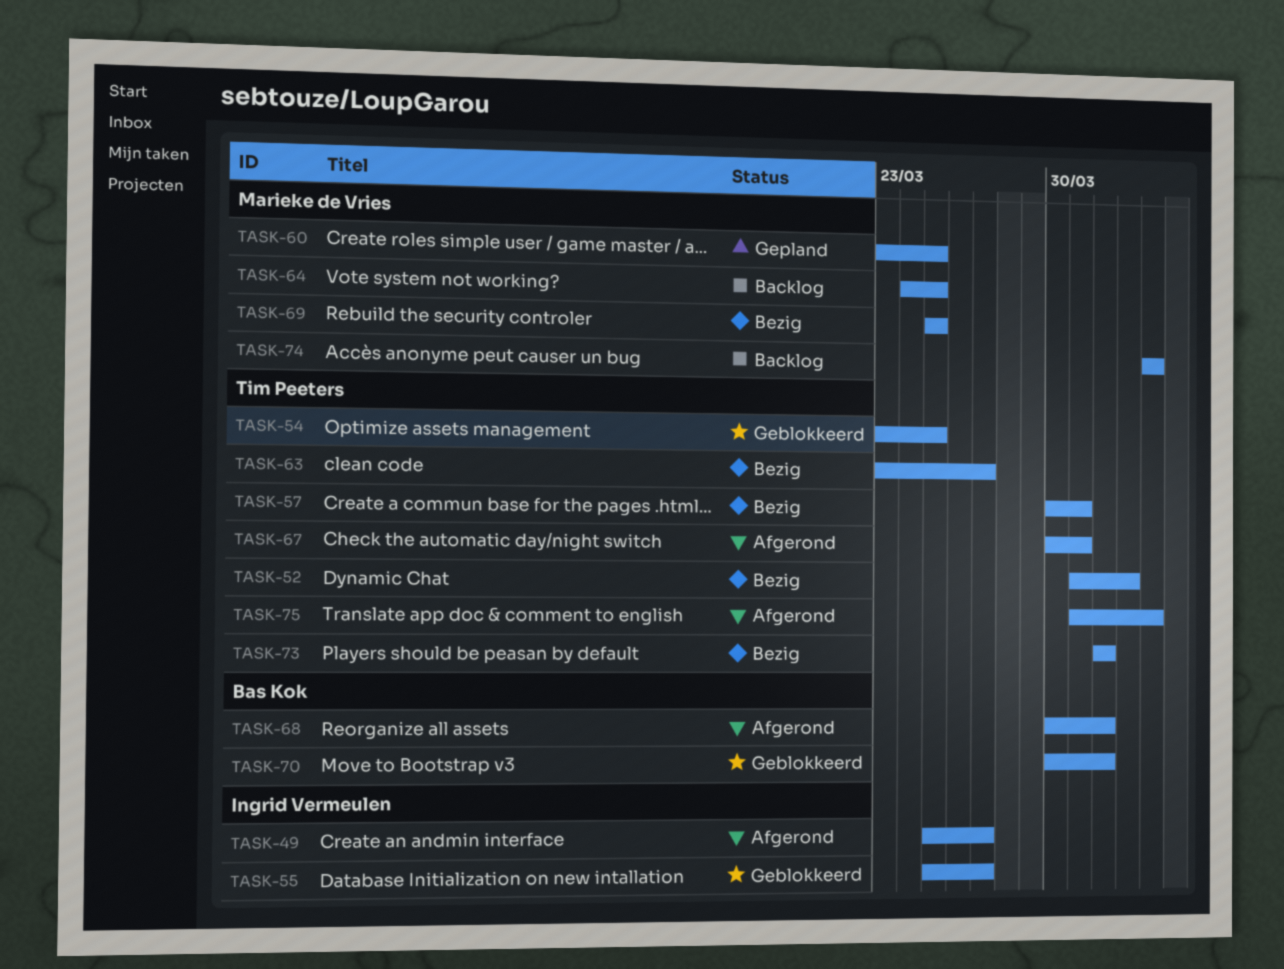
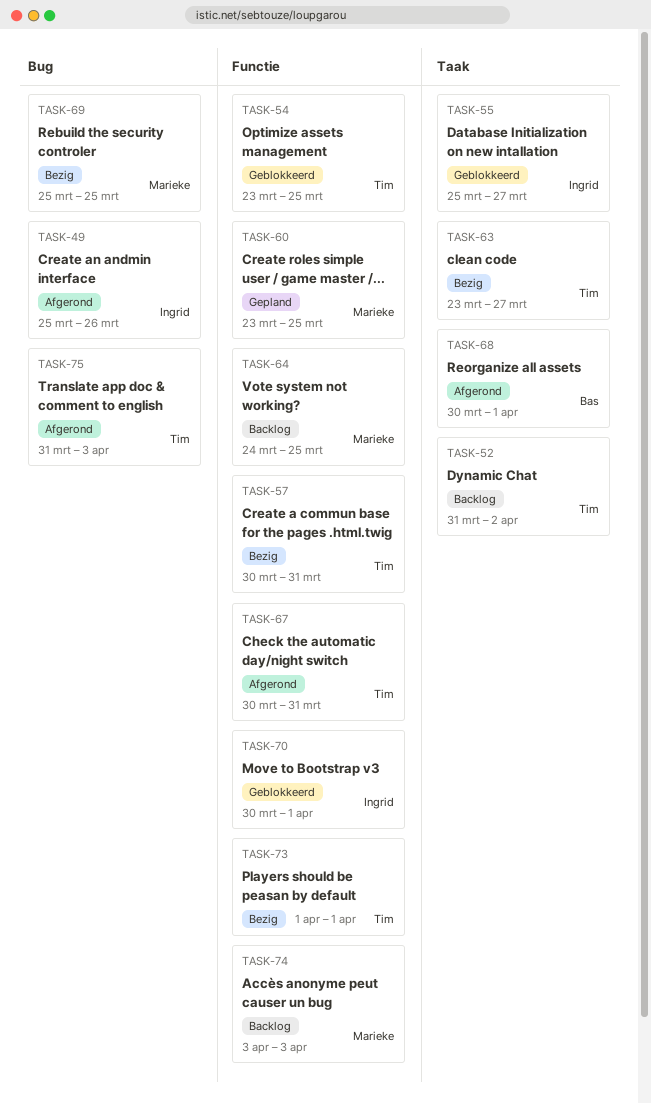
TASK-49, due: Mar 27 -> Mar 26
TASK-52, status: Bezig -> Backlog
TASK-70, owner: Bas Kok -> Ingrid Vermeulen

